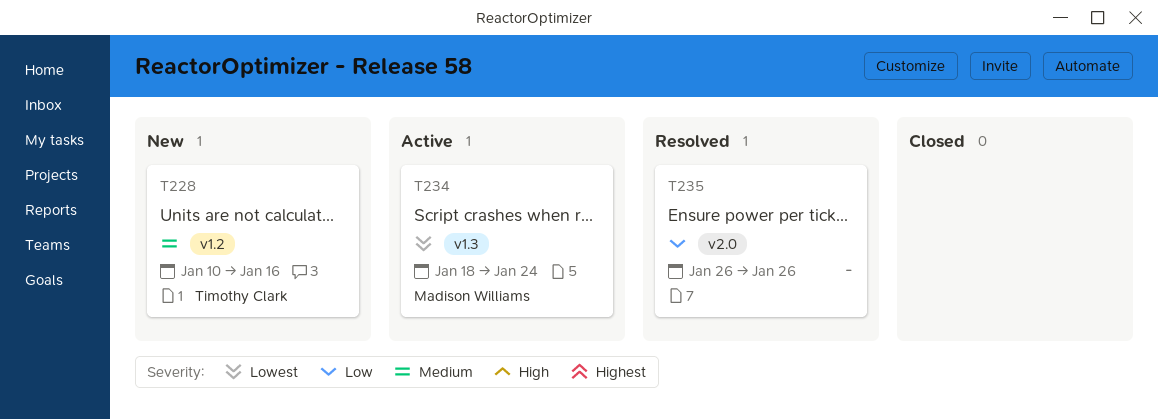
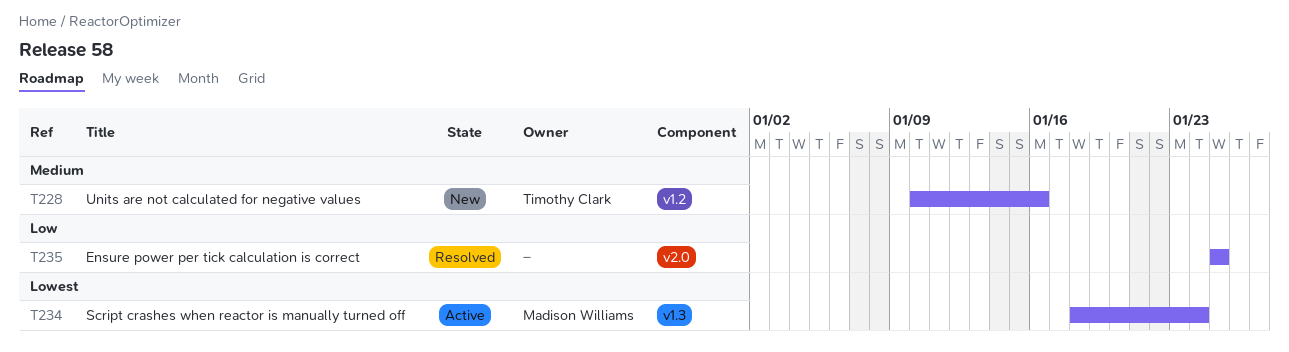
T235, start: Jan 26 -> Jan 25
T235, due: Jan 26 -> Jan 25

